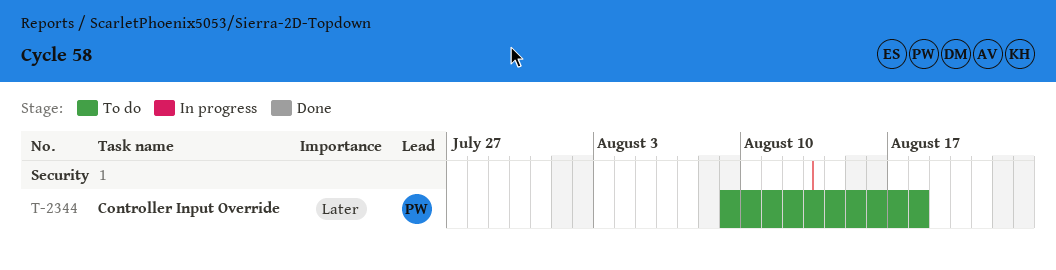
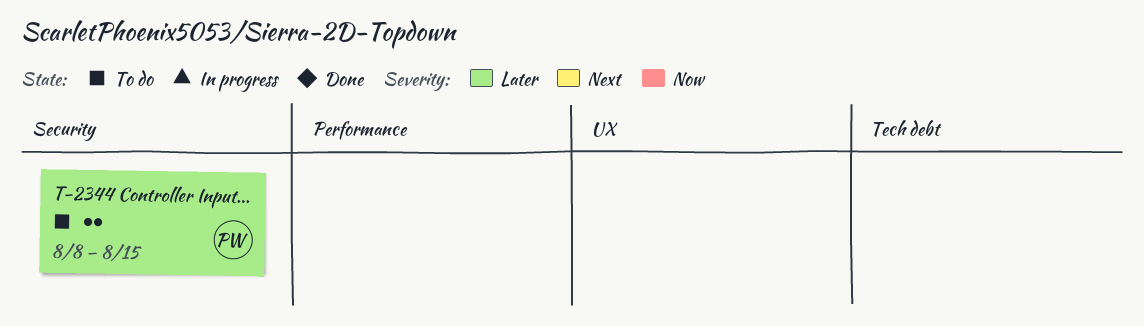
T-2344, start: Aug 9 -> Aug 8
T-2344, due: Aug 18 -> Aug 15

